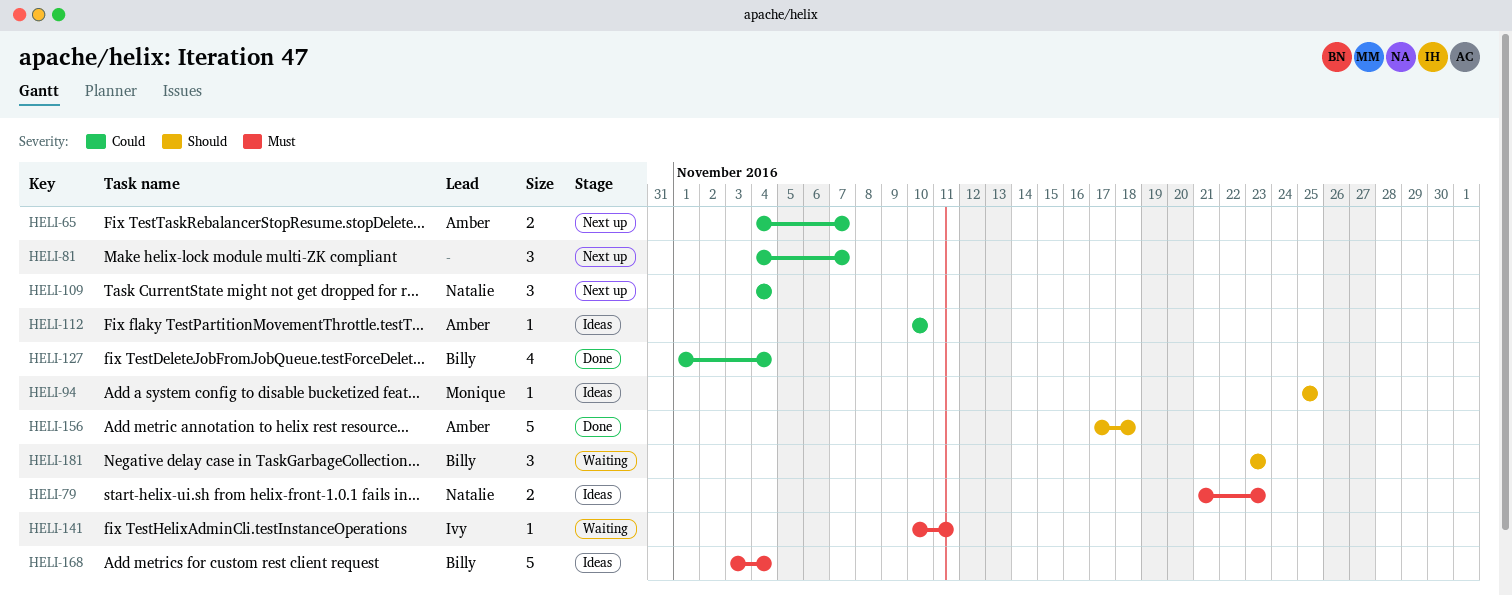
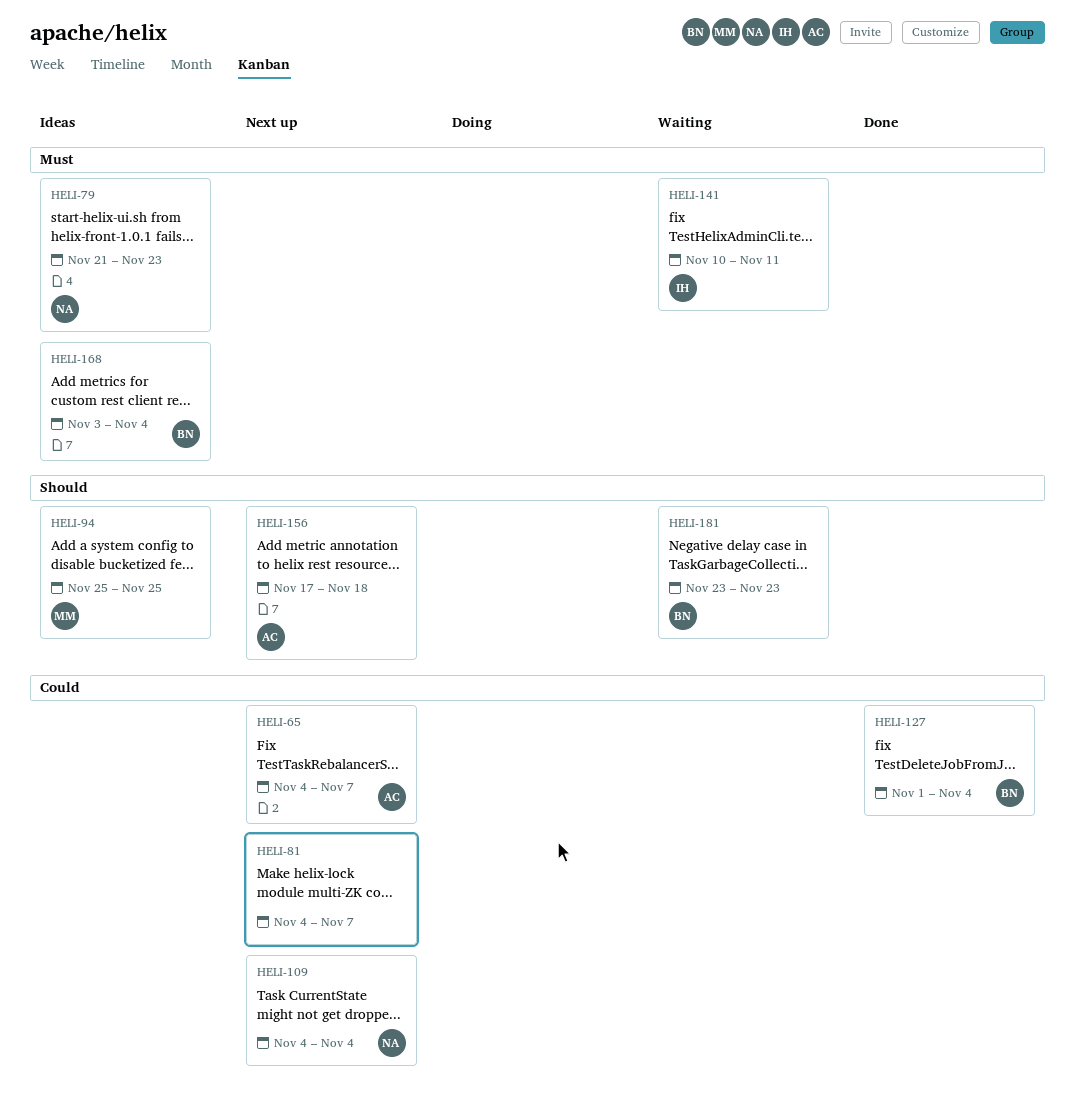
HELI-112: present -> none
HELI-156, status: Done -> Next up

